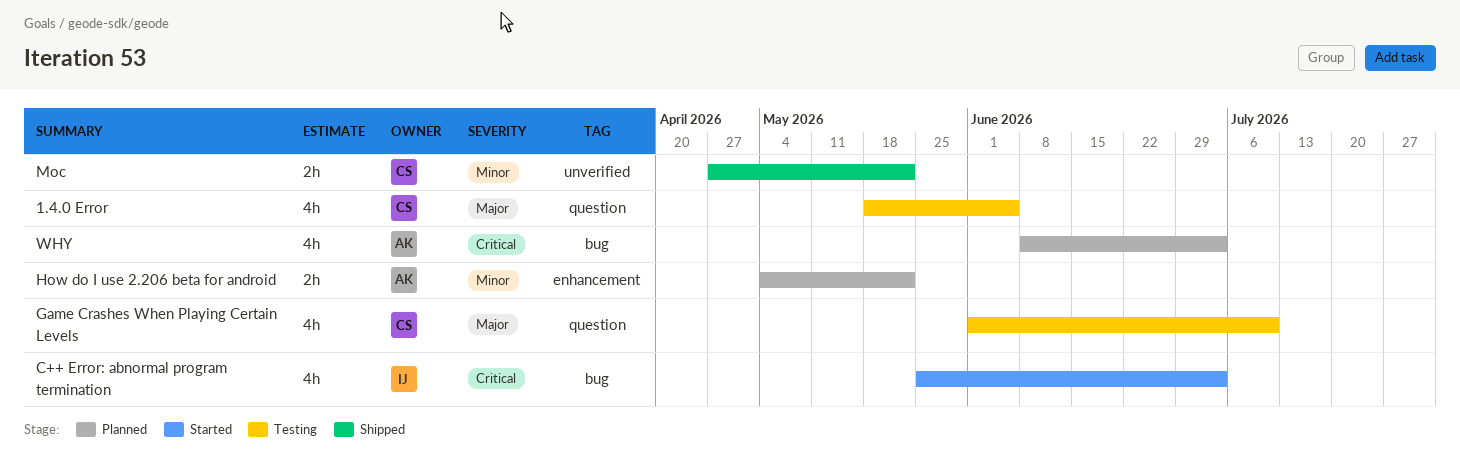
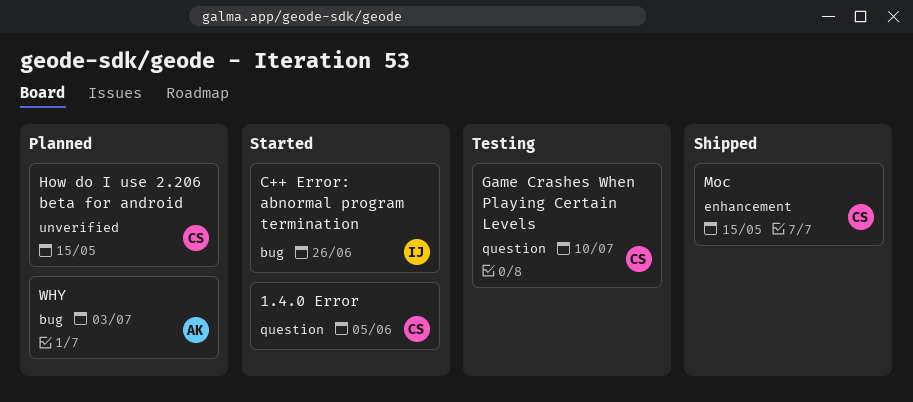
1.4.0 Error, status: Testing -> Started
C++ Error: abnormal program termination, due: Jul 3 -> Jun 26
How do I use 2.206 beta for android, owner: AK -> CS
How do I use 2.206 beta for android, label: enhancement -> unverified
How do I use 2.206 beta for android, due: May 22 -> May 15
Moc, label: unverified -> enhancement
Moc, due: May 22 -> May 15

